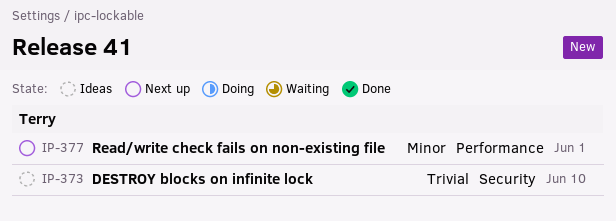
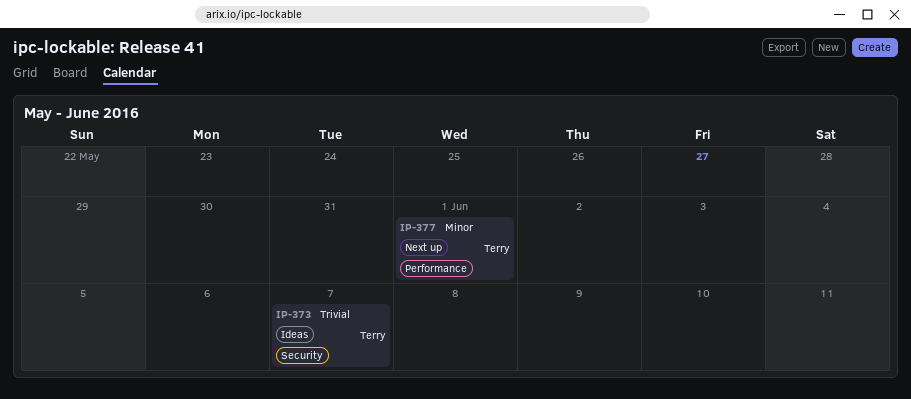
IP-373, due: Jun 10 -> Jun 7

